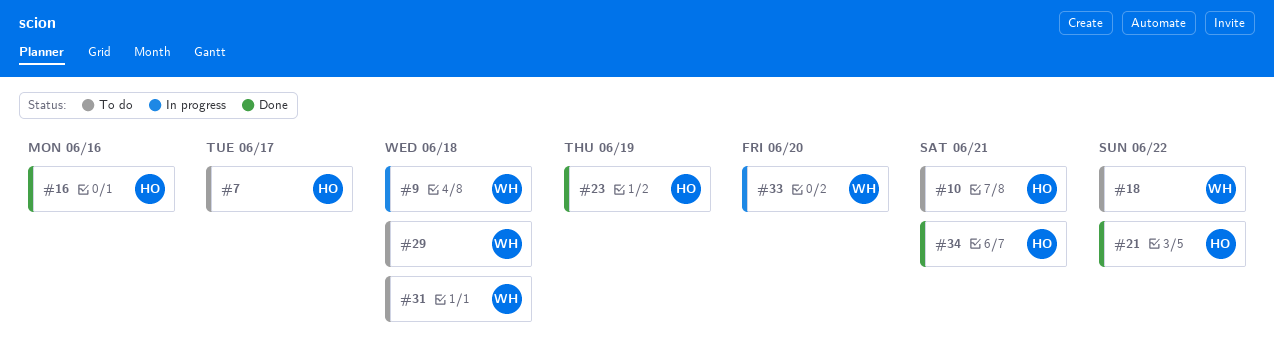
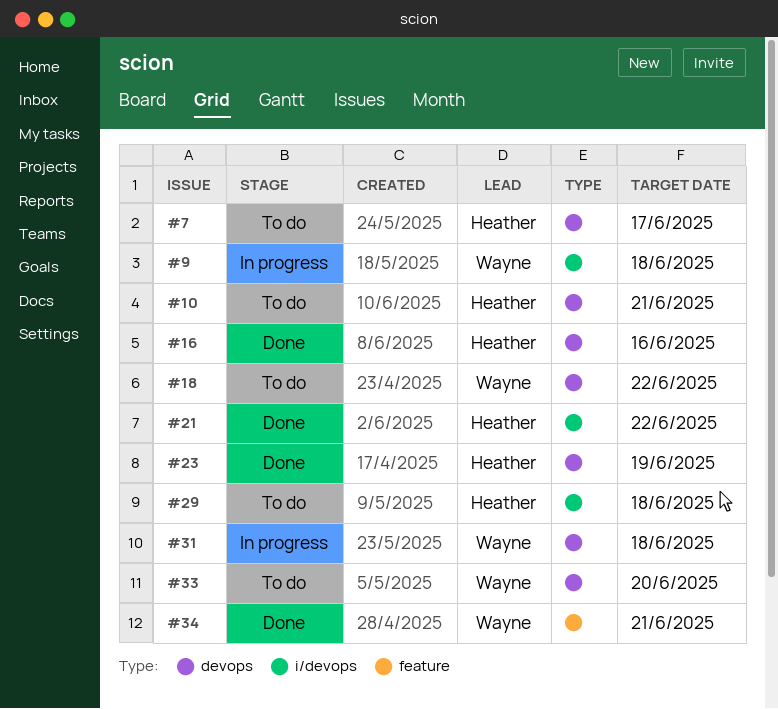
#29, owner: Wayne -> Heather
#31, status: To do -> In progress
#33, status: In progress -> To do
#34, owner: Heather -> Wayne

